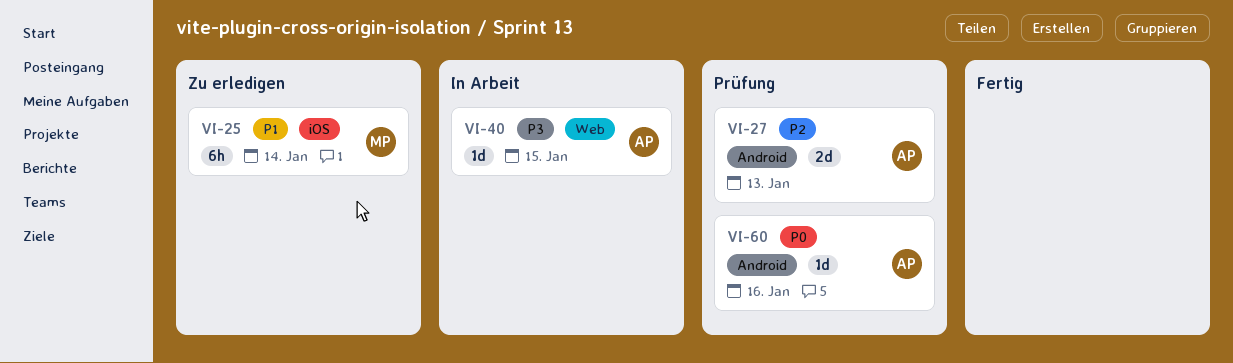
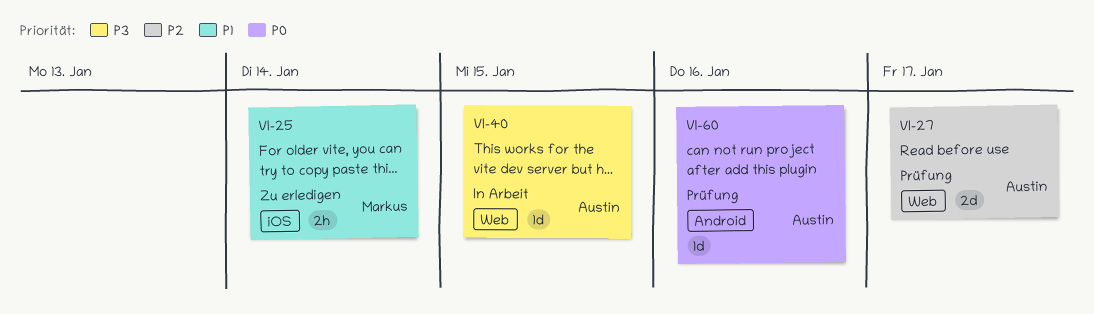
VI-25, estimate: 6h -> 2h
VI-27, label: Android -> Web
VI-27, due: Jan 13 -> Jan 17

